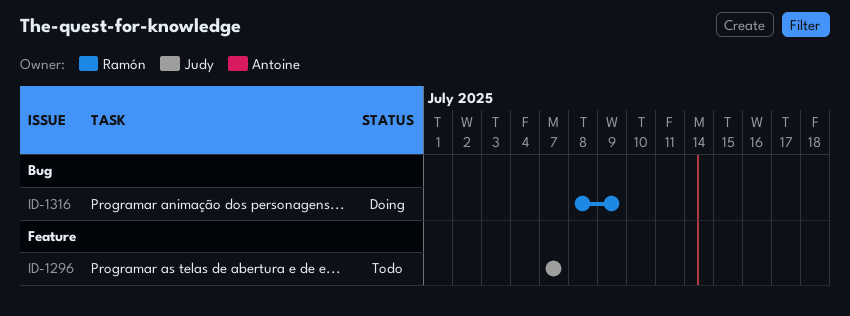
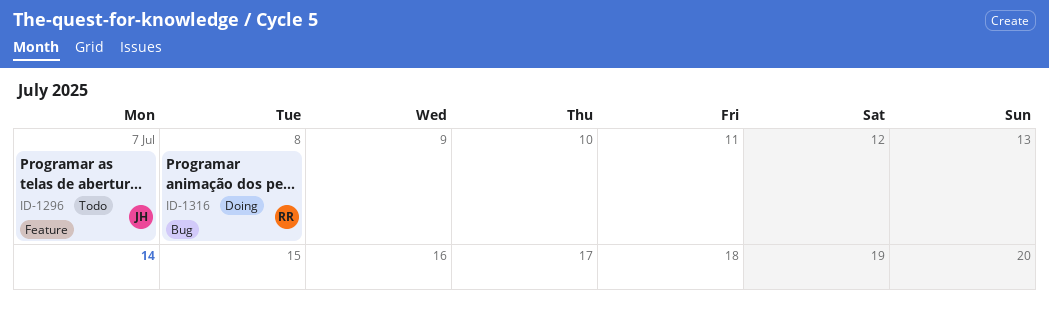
ID-1316, due: Jul 9 -> Jul 8

